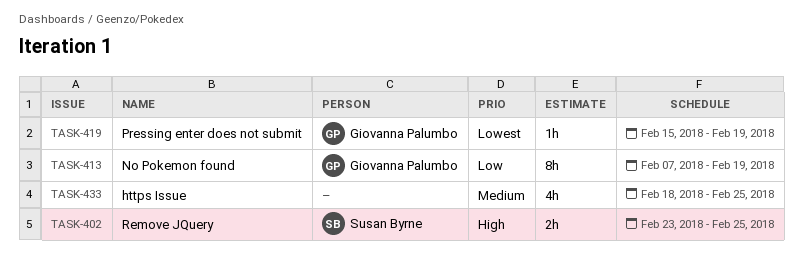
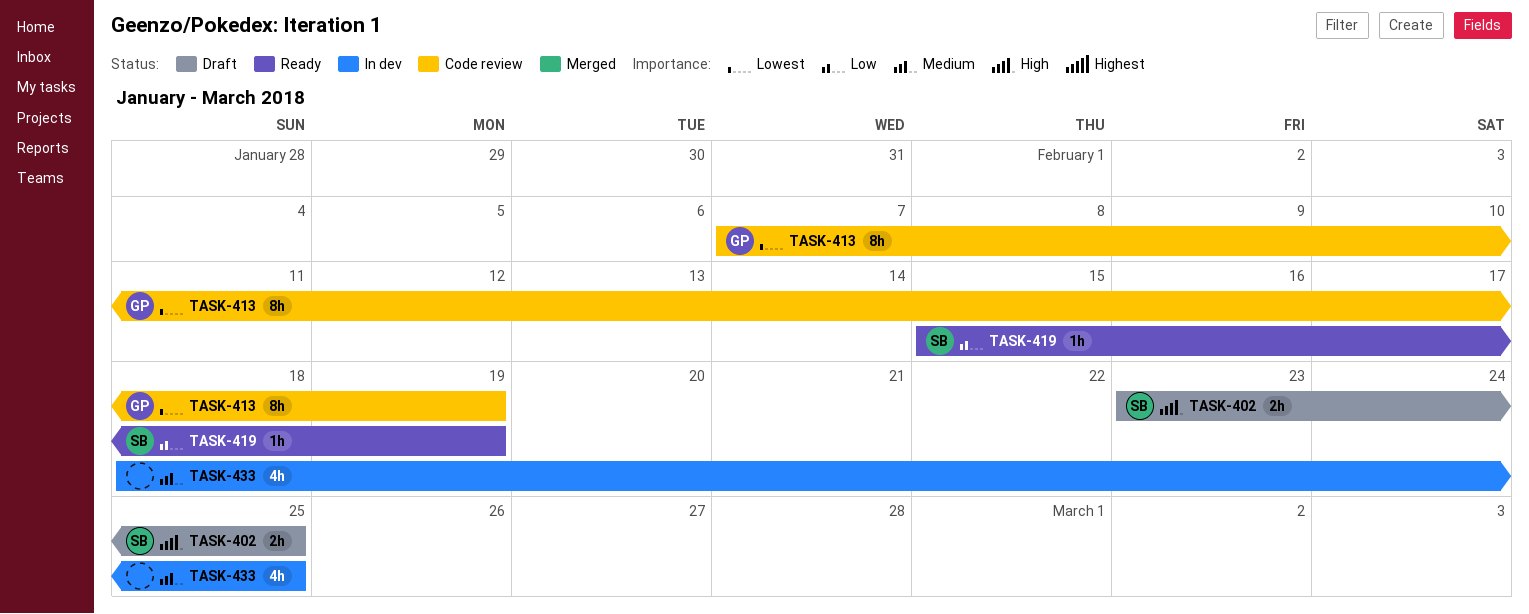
TASK-413, priority: Low -> Lowest
TASK-419, owner: Giovanna Palumbo -> Susan Byrne
TASK-419, priority: Lowest -> Low

